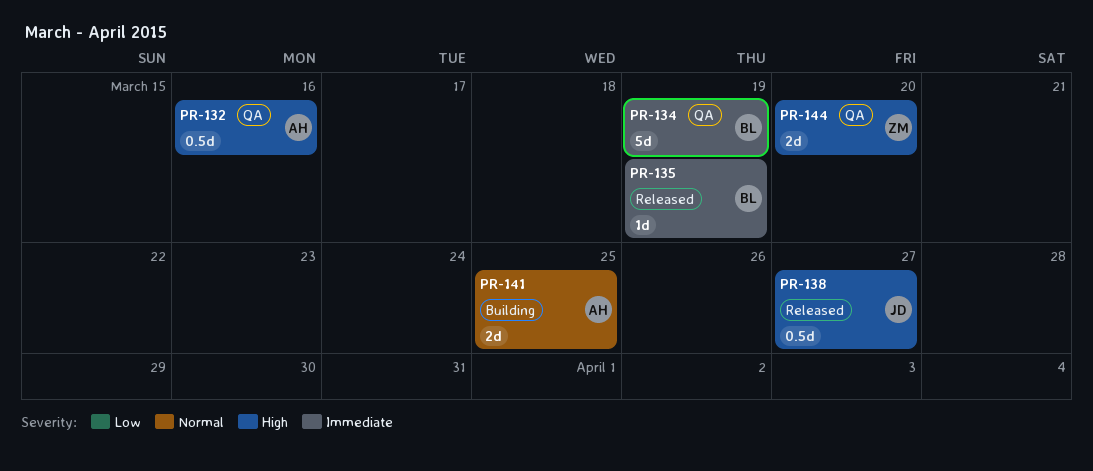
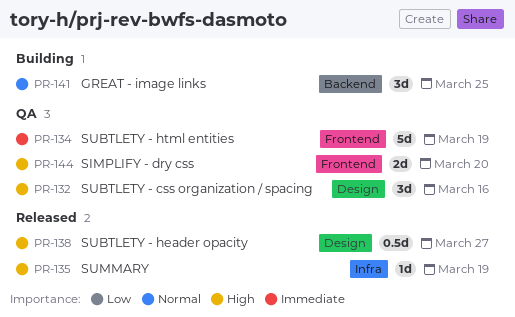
PR-132, estimate: 0.5d -> 3d
PR-135, priority: Immediate -> High
PR-141, estimate: 2d -> 3d

